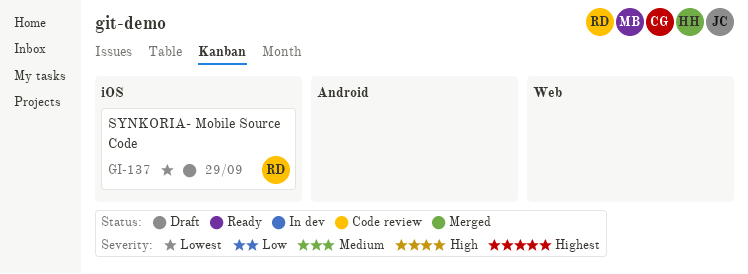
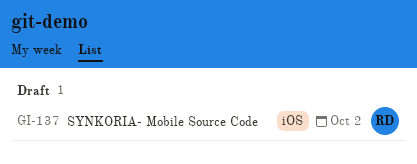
GI-137, due: Sep 29 -> Oct 2

